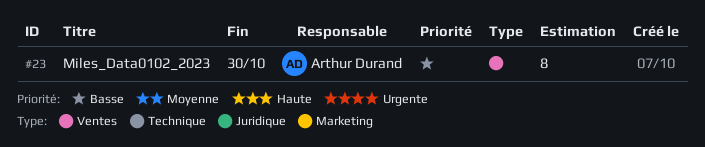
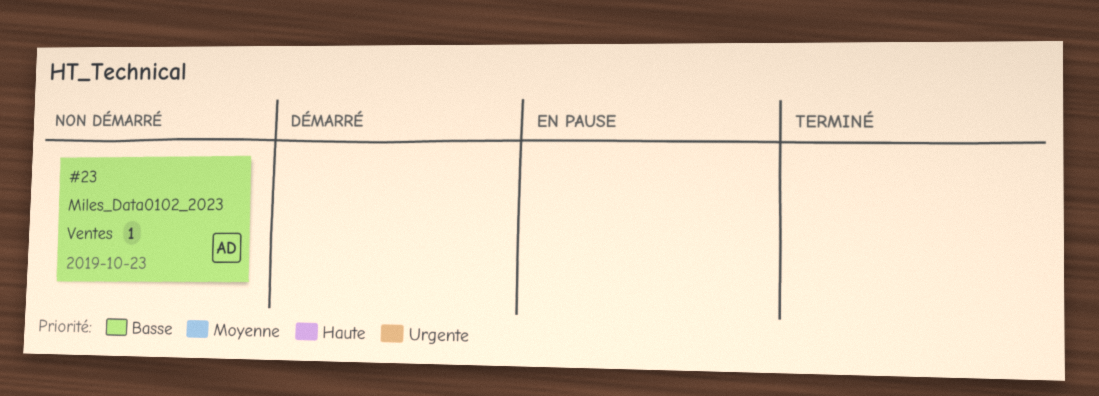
#23, estimate: 8 -> 1
#23, due: Oct 30 -> Oct 23

